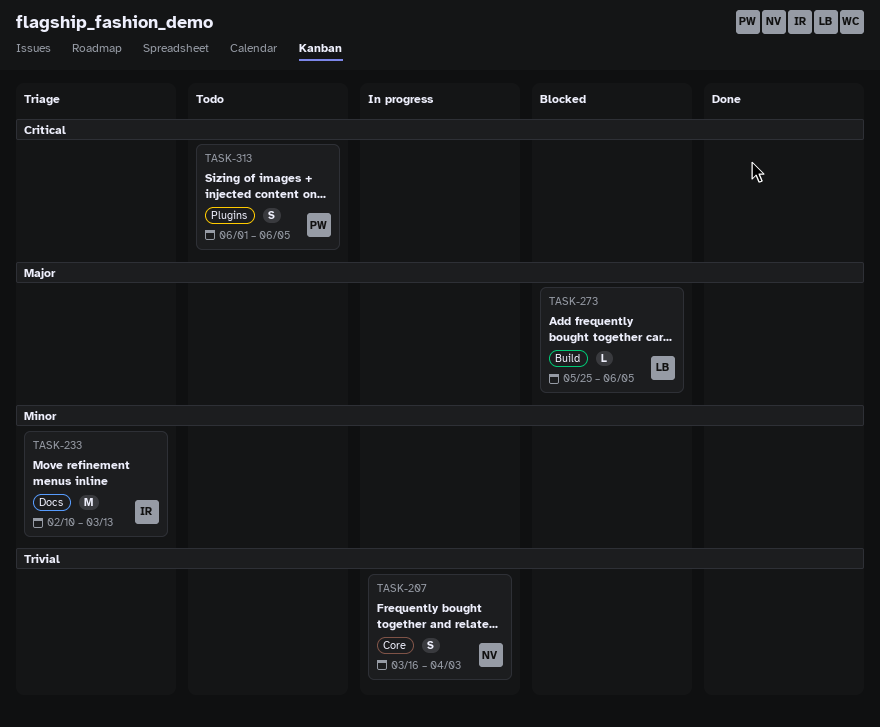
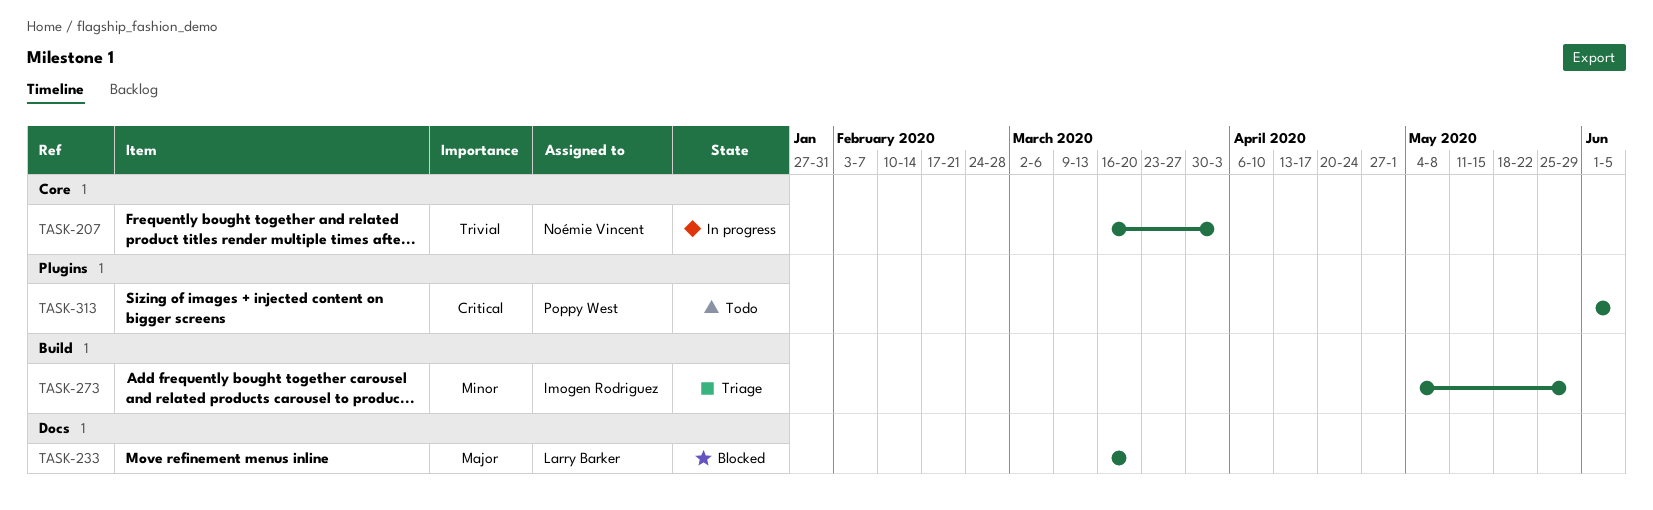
TASK-233, status: Triage -> Blocked
TASK-233, owner: Imogen Rodriguez -> Larry Barker
TASK-233, priority: Minor -> Major
TASK-233, start: Feb 10 -> Mar 16
TASK-233, due: Mar 13 -> Mar 20
TASK-273, status: Blocked -> Triage
TASK-273, owner: Larry Barker -> Imogen Rodriguez
TASK-273, priority: Major -> Minor
TASK-273, start: May 25 -> May 4
TASK-273, due: Jun 5 -> May 29

